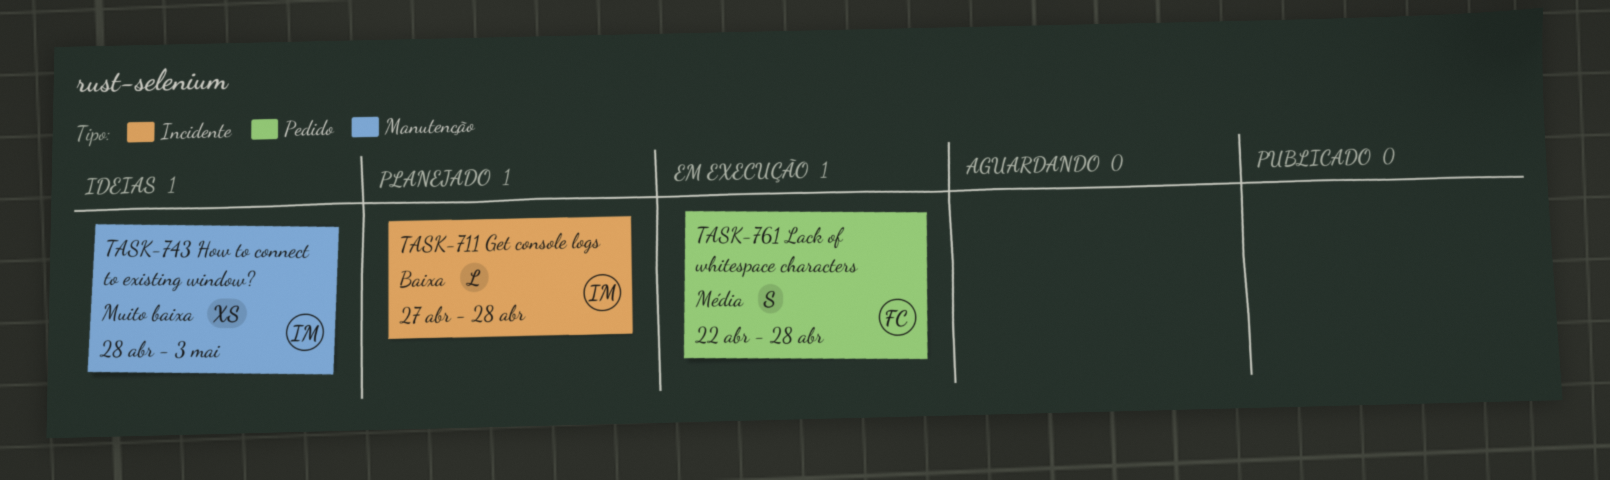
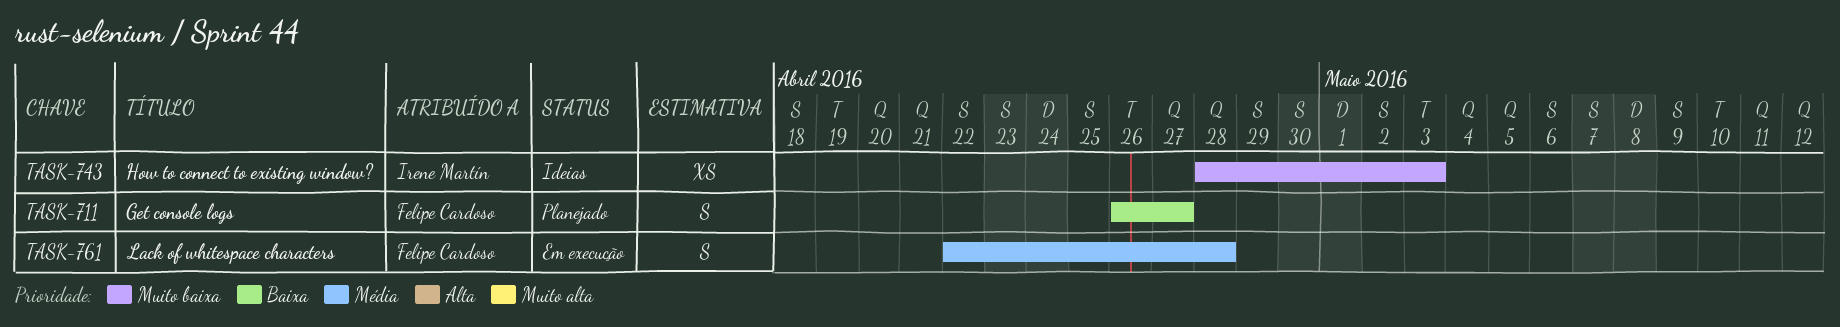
TASK-711, owner: Irene Martín -> Felipe Cardoso
TASK-711, estimate: L -> S
TASK-711, start: Apr 27 -> Apr 26
TASK-711, due: Apr 28 -> Apr 27

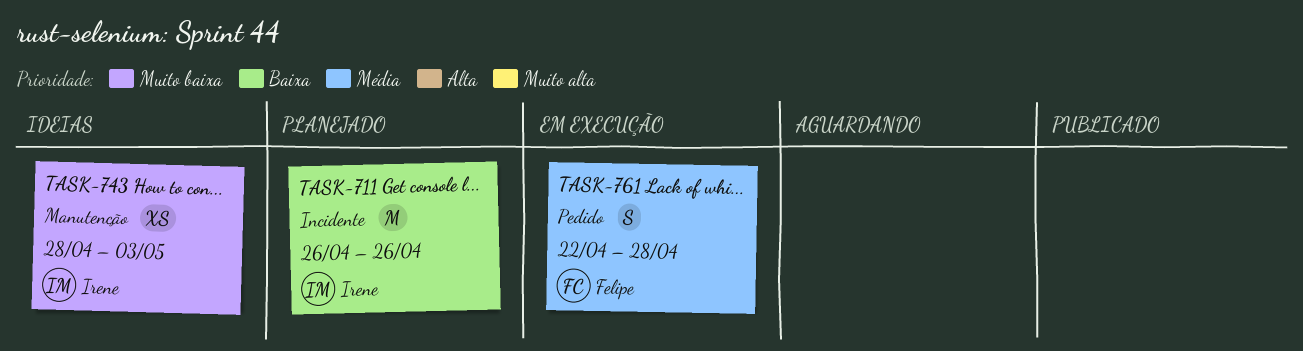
TASK-711, owner: Felipe Cardoso -> Irene Martín
TASK-711, estimate: S -> M
TASK-711, due: Apr 27 -> Apr 26

